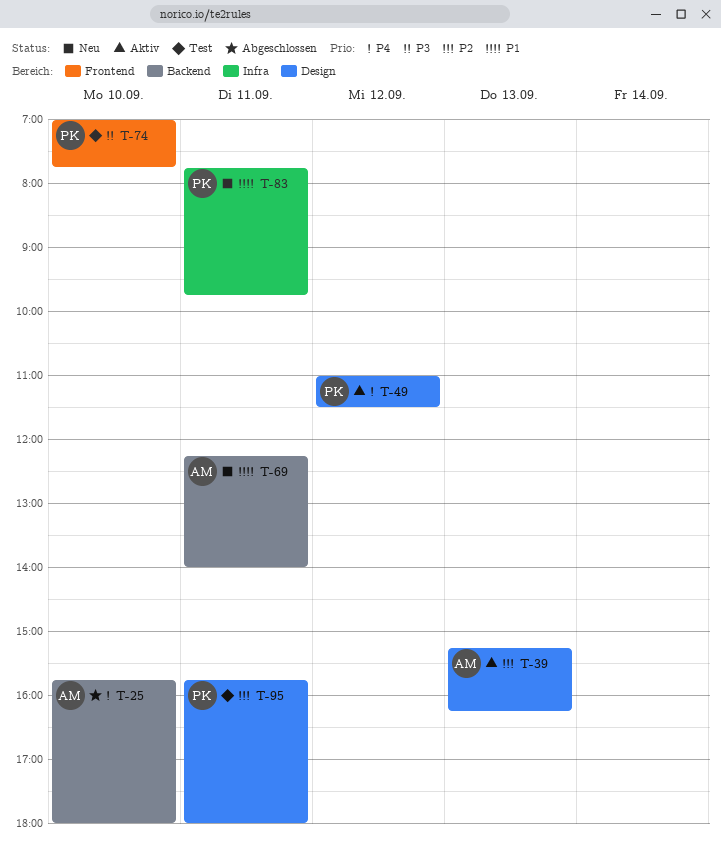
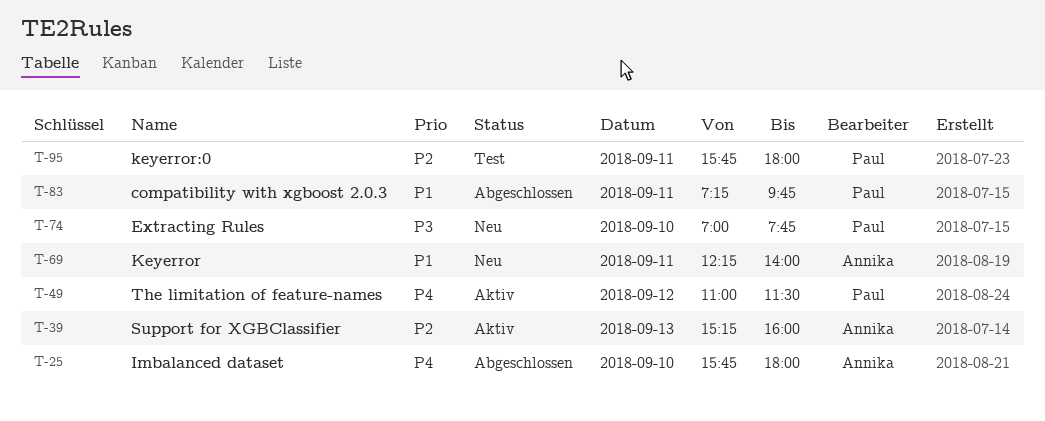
T-39, ends: 16:15 -> 16:00
T-74, status: Test -> Neu
T-83, status: Neu -> Abgeschlossen
T-83, begins: 07:45 -> 07:15

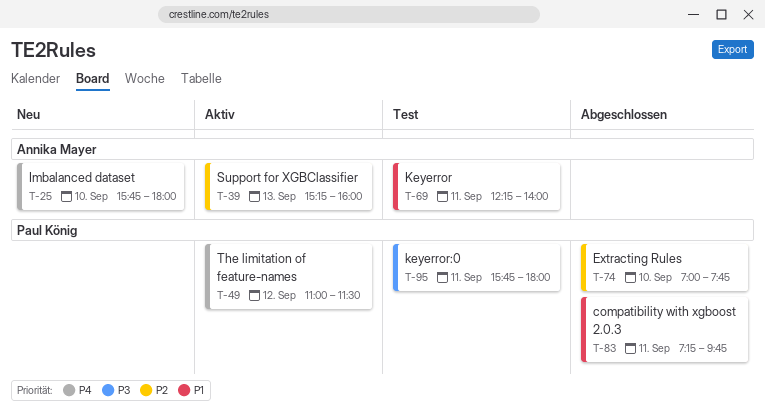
T-25, status: Abgeschlossen -> Neu
T-69, status: Neu -> Test
T-74, status: Neu -> Abgeschlossen
T-74, priority: P3 -> P2
T-95, priority: P2 -> P3

